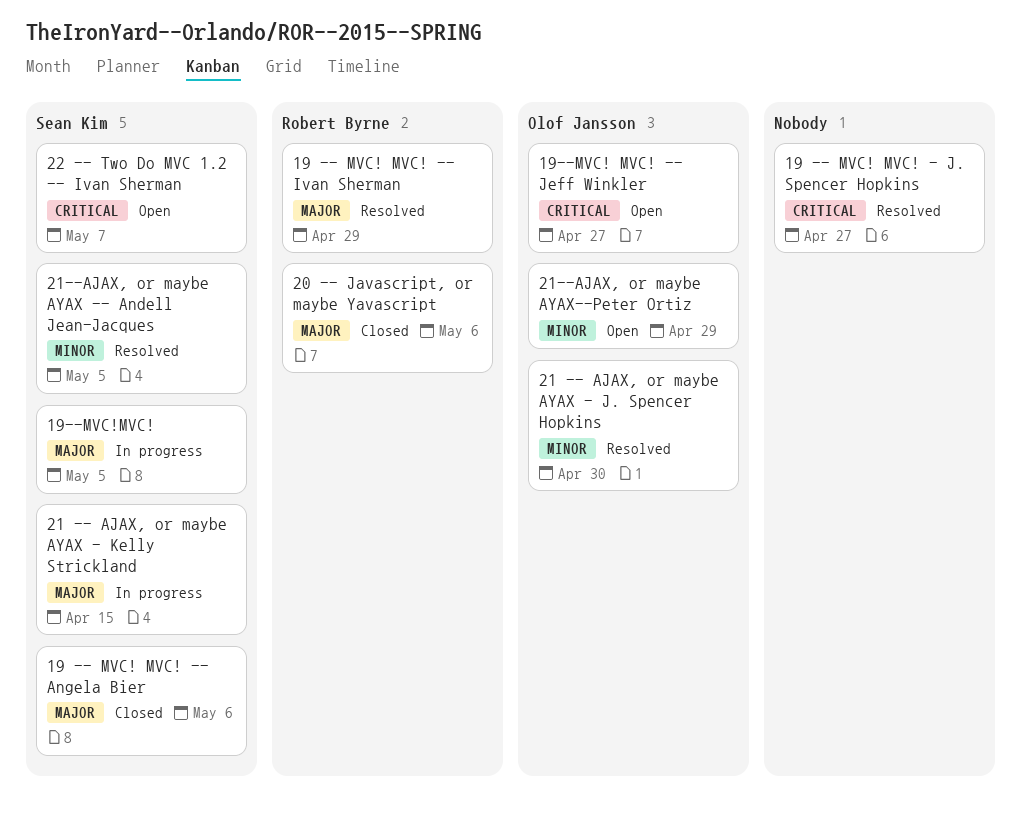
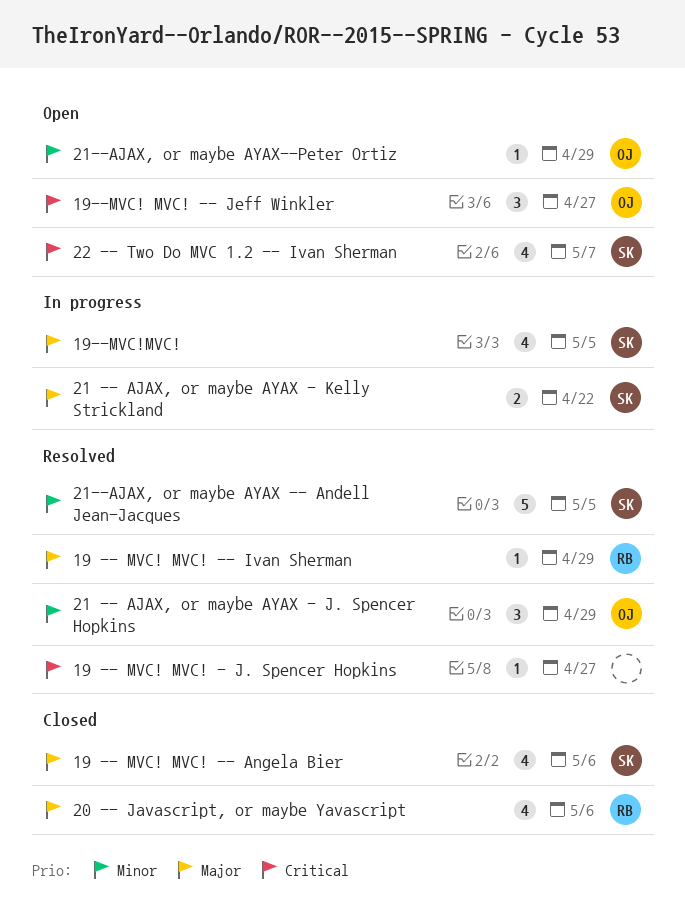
21 -- AJAX, or maybe AYAX - J. Spencer Hopkins, due: Apr 30 -> Apr 29
21 -- AJAX, or maybe AYAX - Kelly Strickland, due: Apr 15 -> Apr 22

